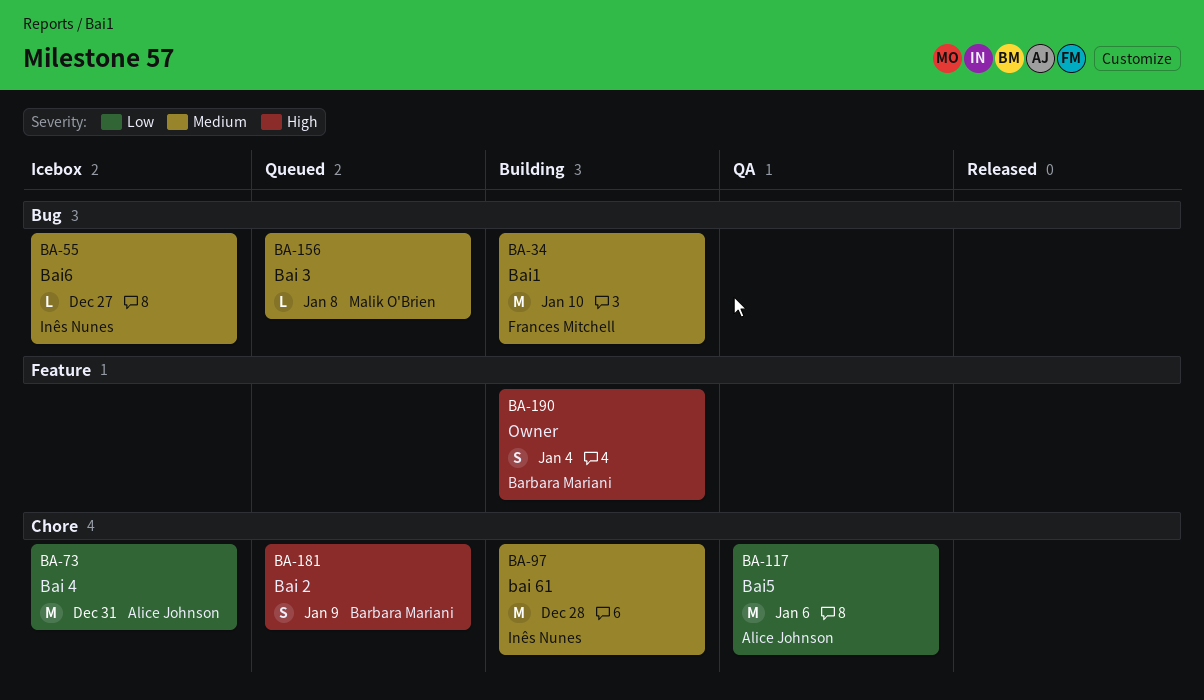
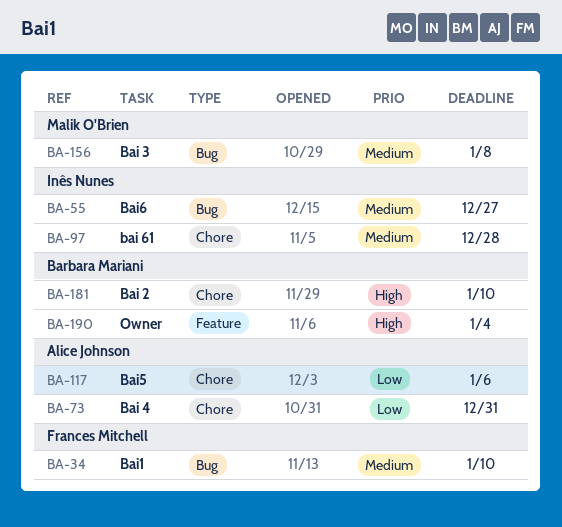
BA-181, due: Jan 9 -> Jan 10

